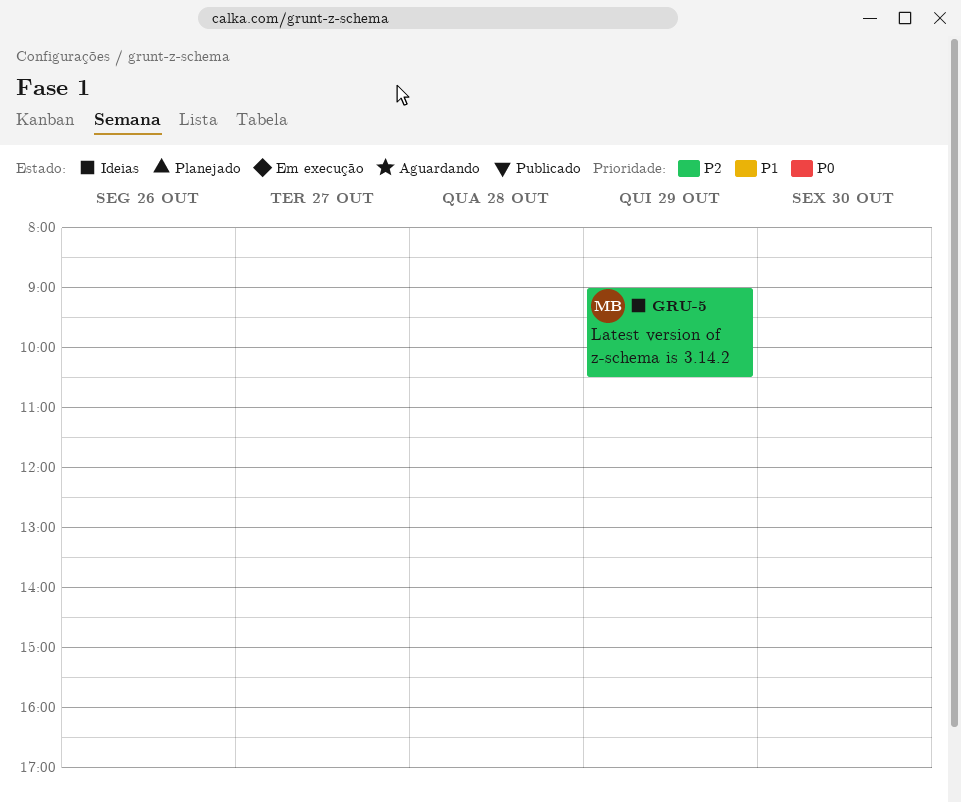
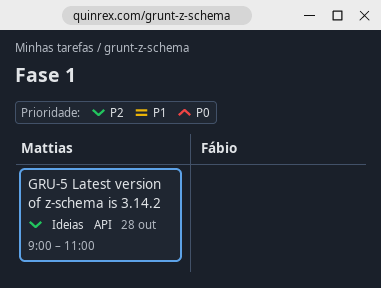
GRU-5, day: Oct 29 -> Oct 28
GRU-5, ends: 10:30 -> 11:00

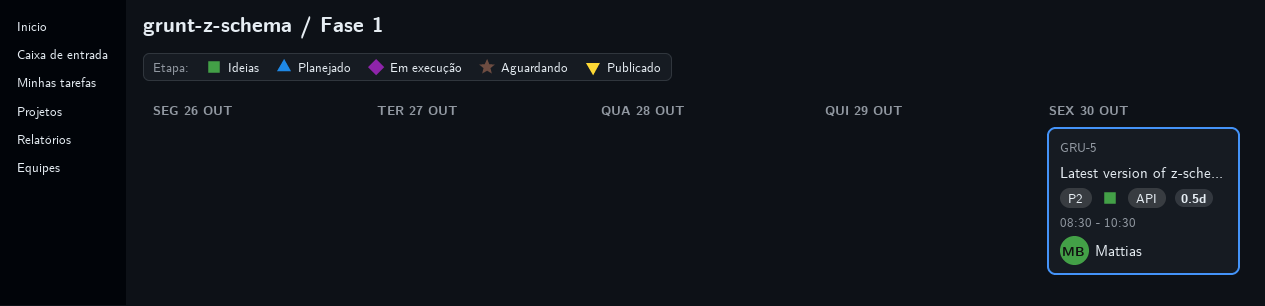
GRU-5, day: Oct 28 -> Oct 30
GRU-5, begins: 09:00 -> 08:30
GRU-5, ends: 11:00 -> 10:30

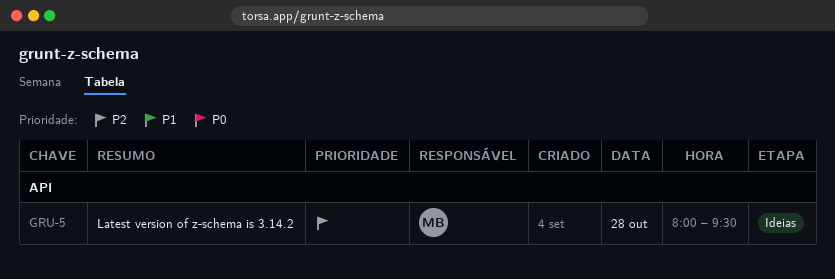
GRU-5, day: Oct 30 -> Oct 28
GRU-5, begins: 08:30 -> 08:00
GRU-5, ends: 10:30 -> 09:30

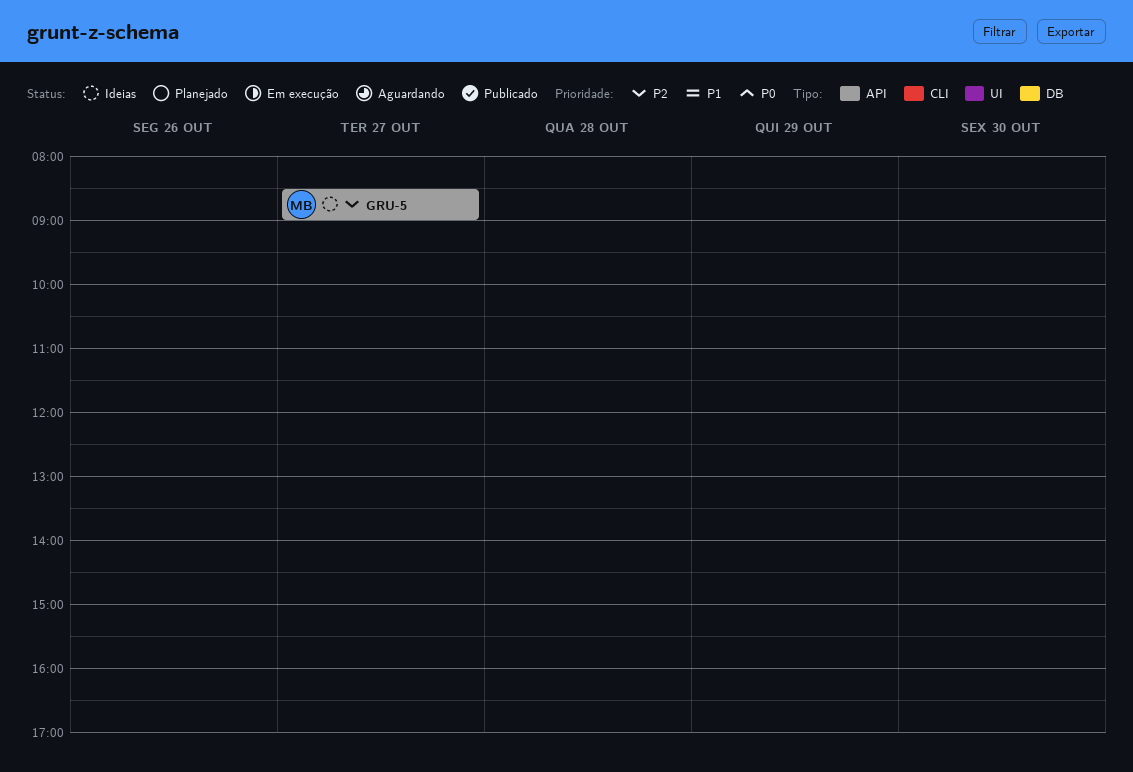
GRU-5, day: Oct 28 -> Oct 27
GRU-5, begins: 08:00 -> 08:30
GRU-5, ends: 09:30 -> 09:00

